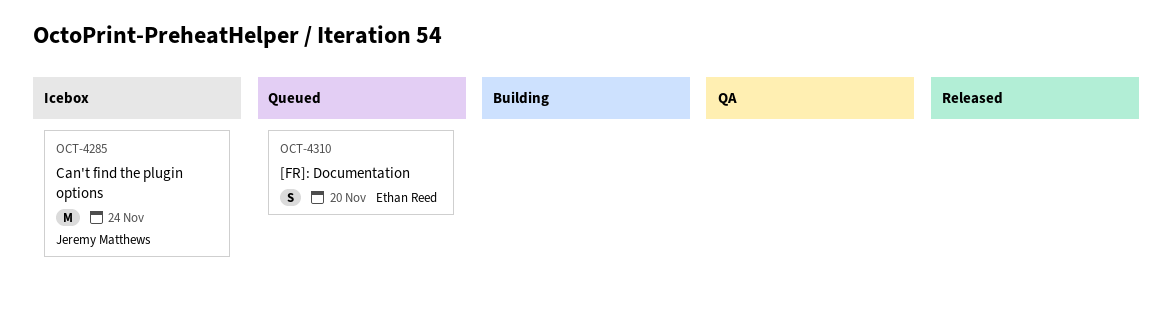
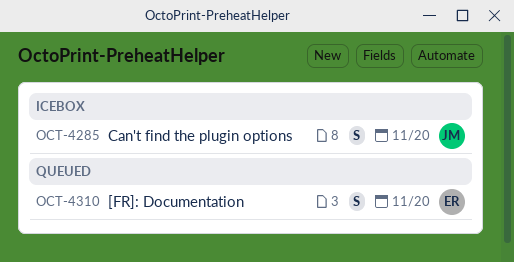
OCT-4285, estimate: M -> S
OCT-4285, due: Nov 24 -> Nov 20

